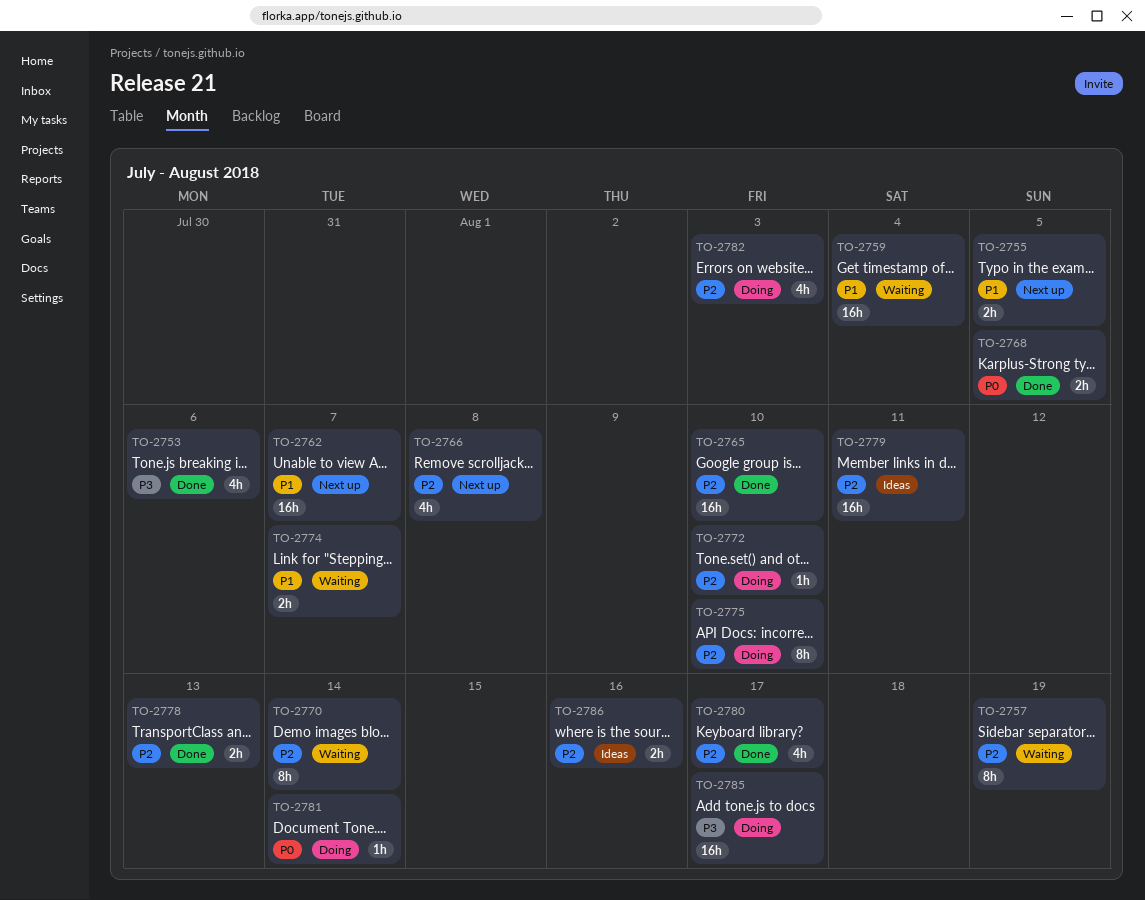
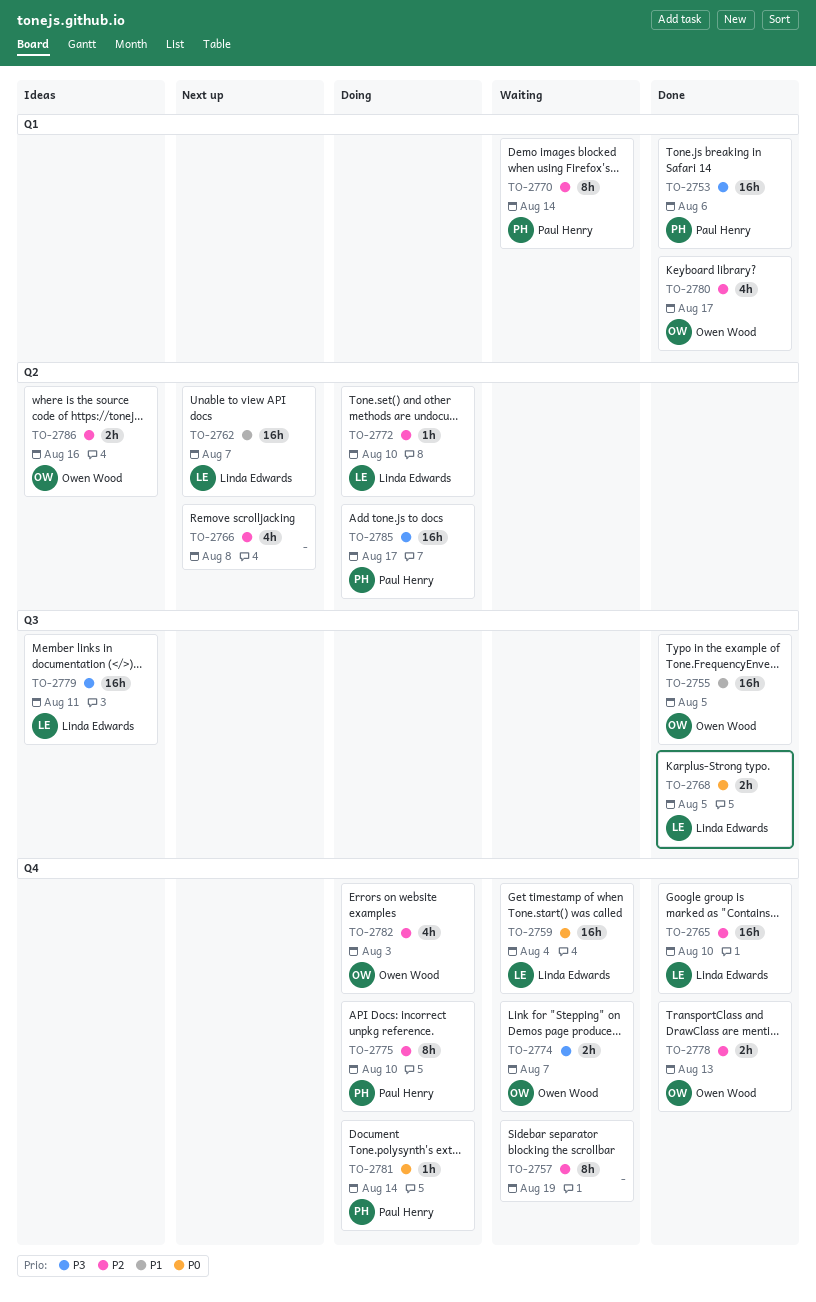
TO-2753, estimate: 4h -> 16h
TO-2755, status: Next up -> Done
TO-2755, estimate: 2h -> 16h
TO-2759, priority: P1 -> P0
TO-2774, priority: P1 -> P3
TO-2779, priority: P2 -> P3

